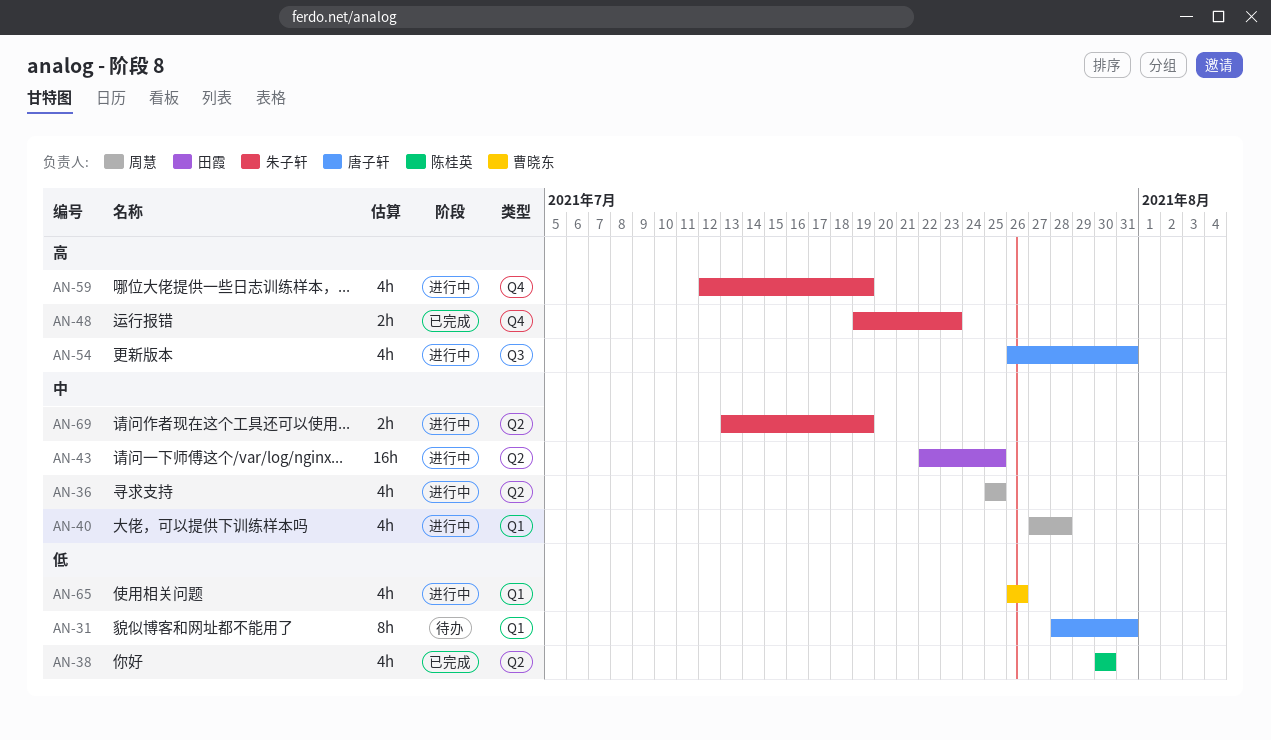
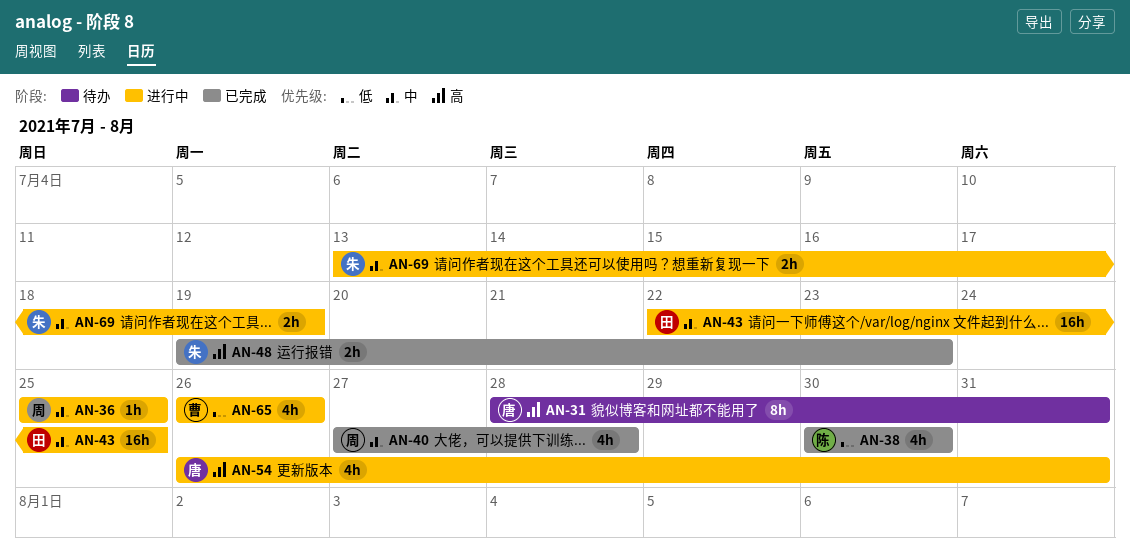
AN-31, priority: 低 -> 高
AN-36, estimate: 4h -> 1h
AN-40, status: 进行中 -> 已完成
AN-59: present -> none

